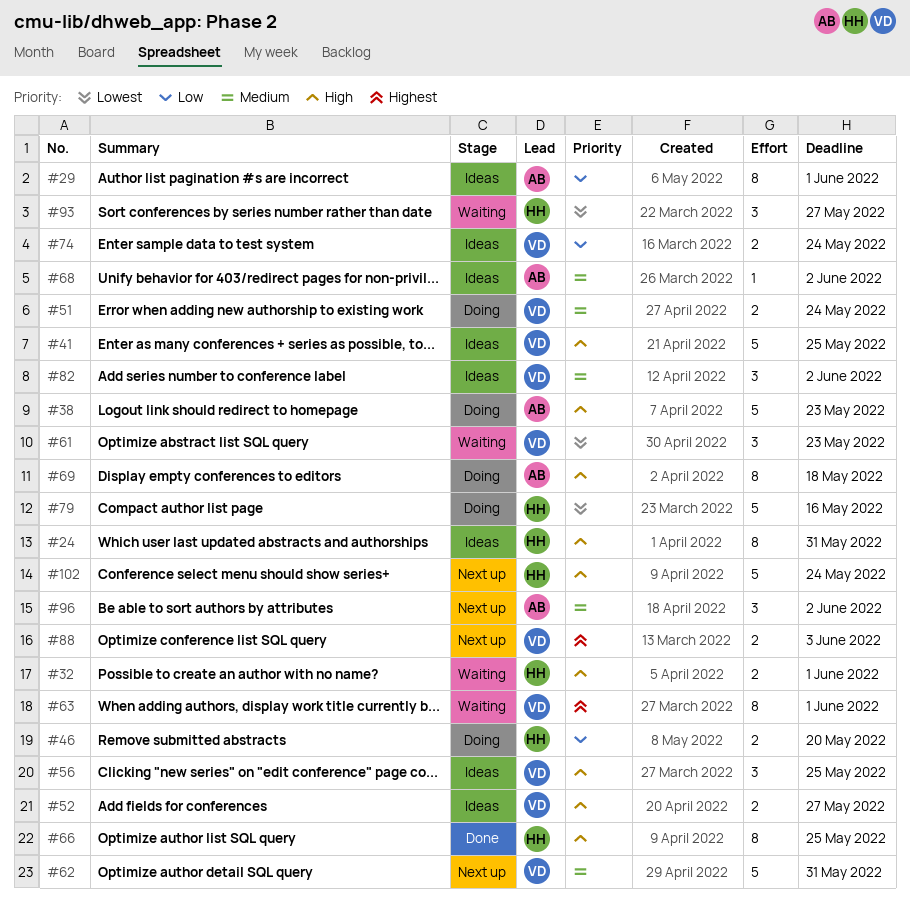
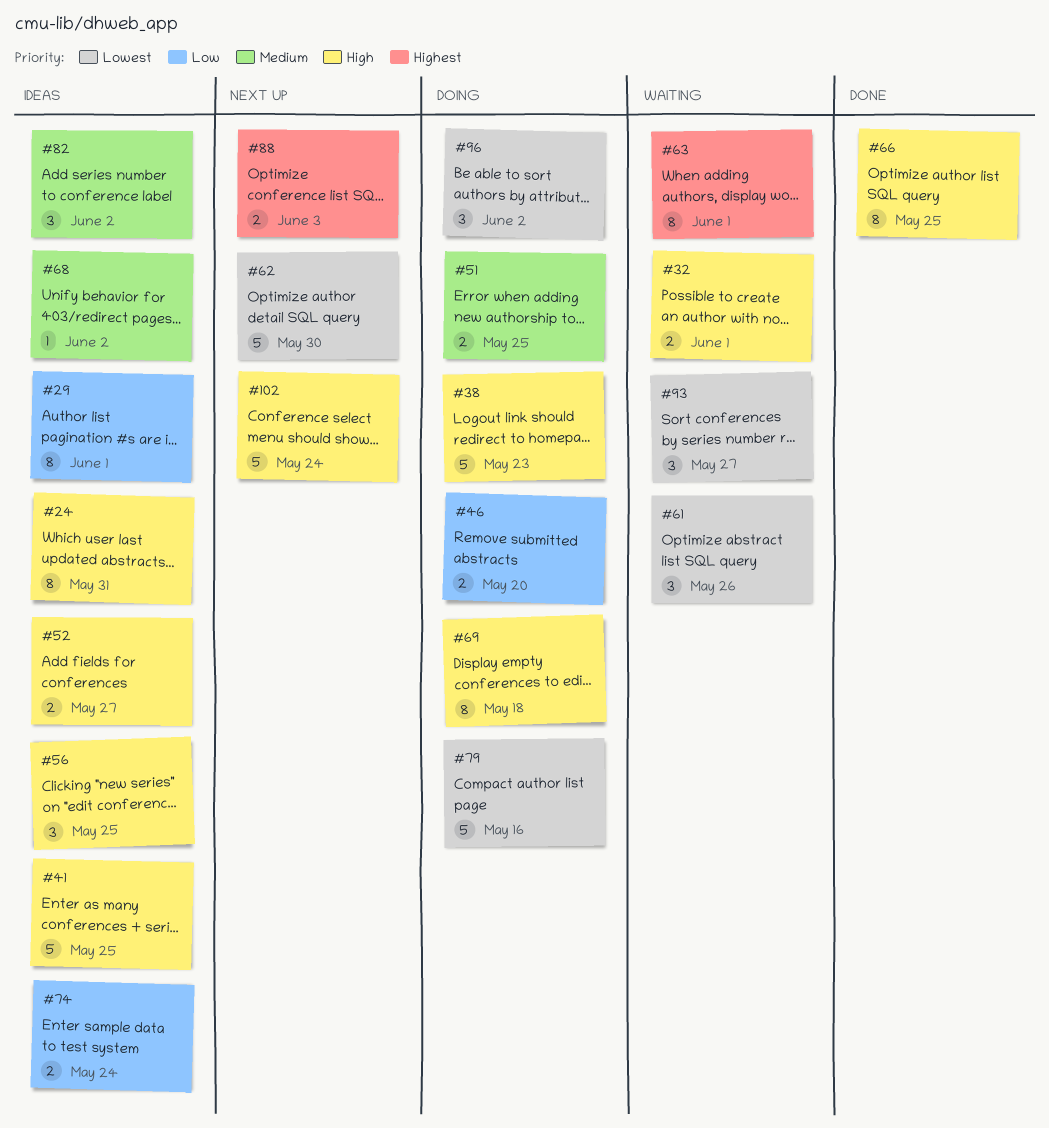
#51, due: May 24 -> May 25
#61, due: May 23 -> May 26
#62, priority: Medium -> Lowest
#62, due: May 31 -> May 30
#96, status: Next up -> Doing
#96, priority: Medium -> Lowest

